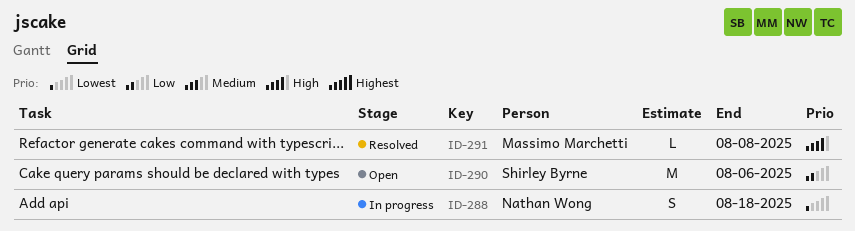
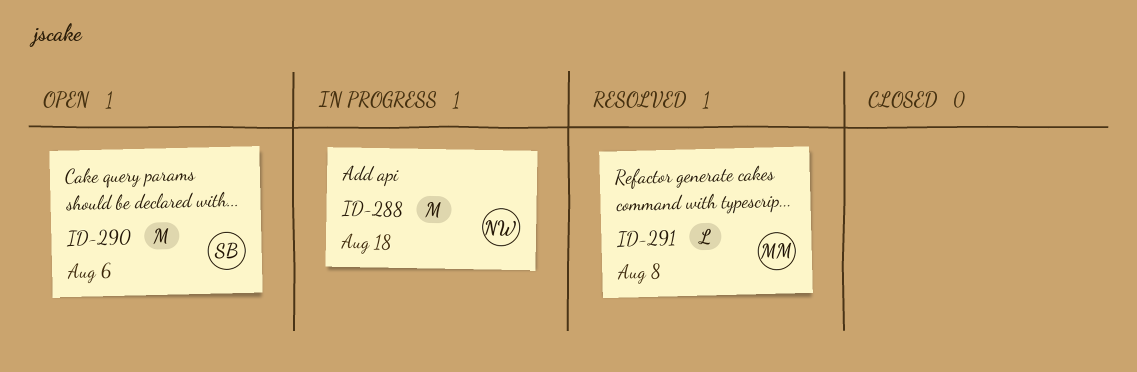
ID-288, estimate: S -> M

